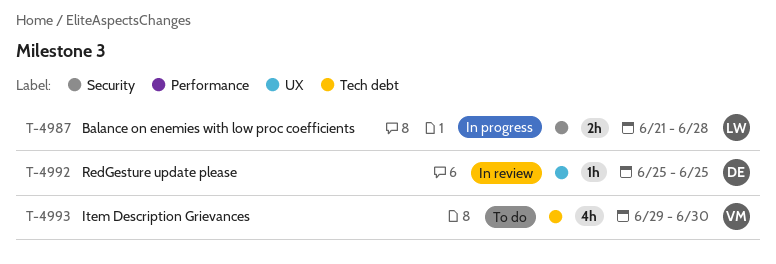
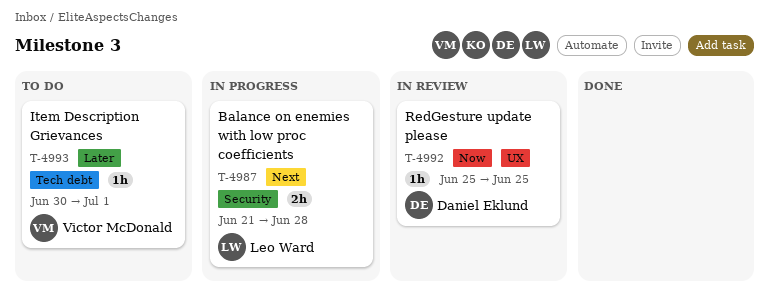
T-4993, estimate: 4h -> 1h
T-4993, start: Jun 29 -> Jun 30
T-4993, due: Jun 30 -> Jul 1

